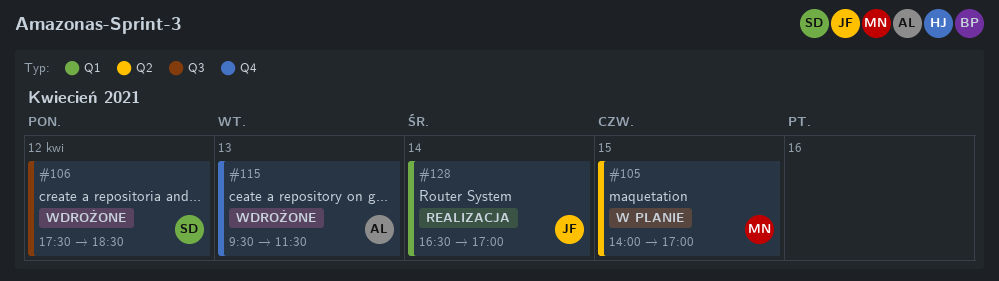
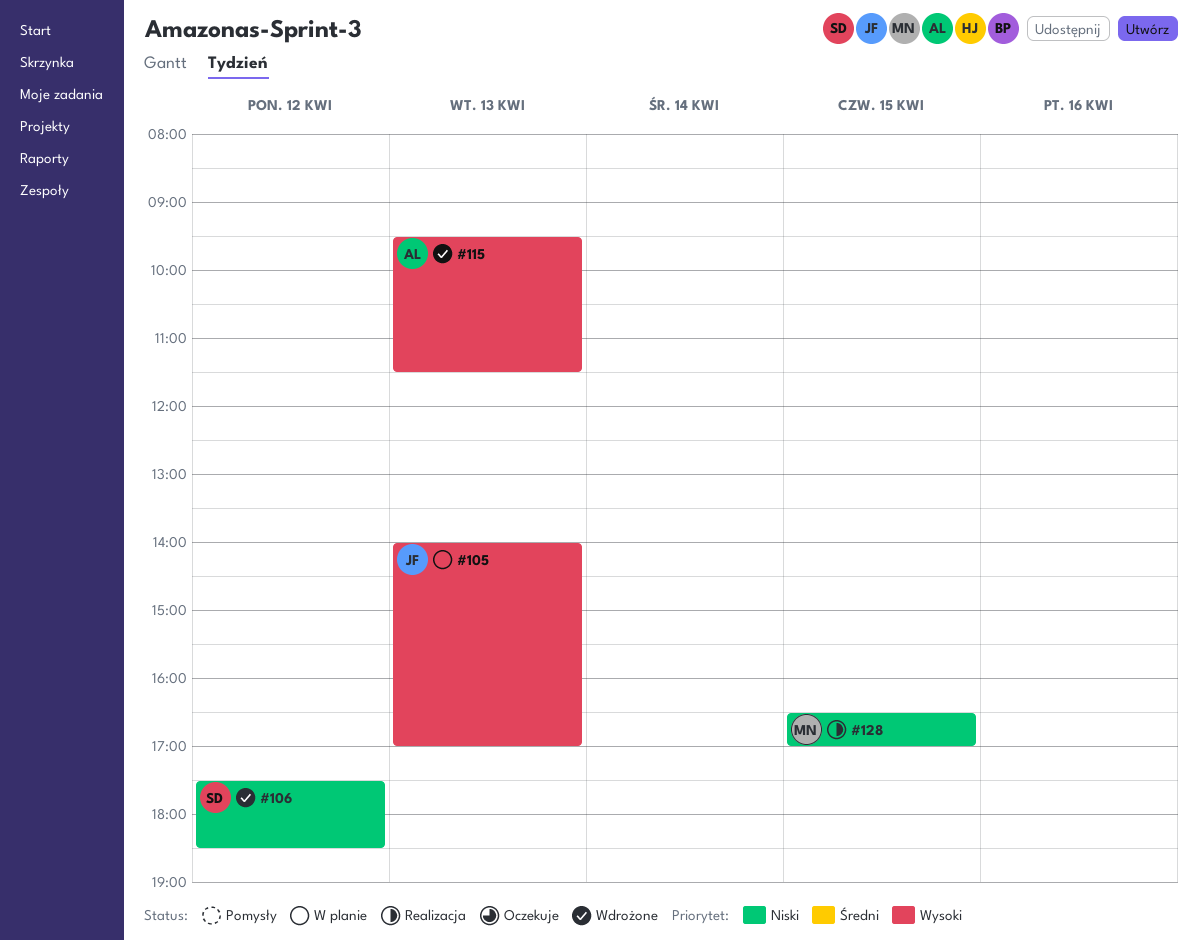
#105, owner: MN -> JF
#105, day: Apr 15 -> Apr 13
#128, owner: JF -> MN
#128, day: Apr 14 -> Apr 15

